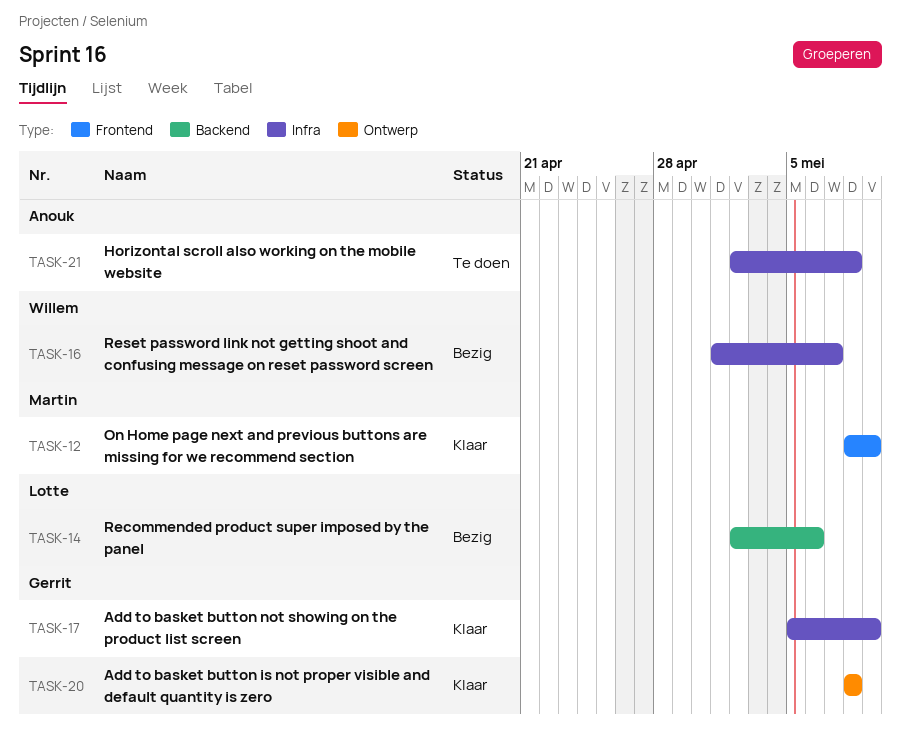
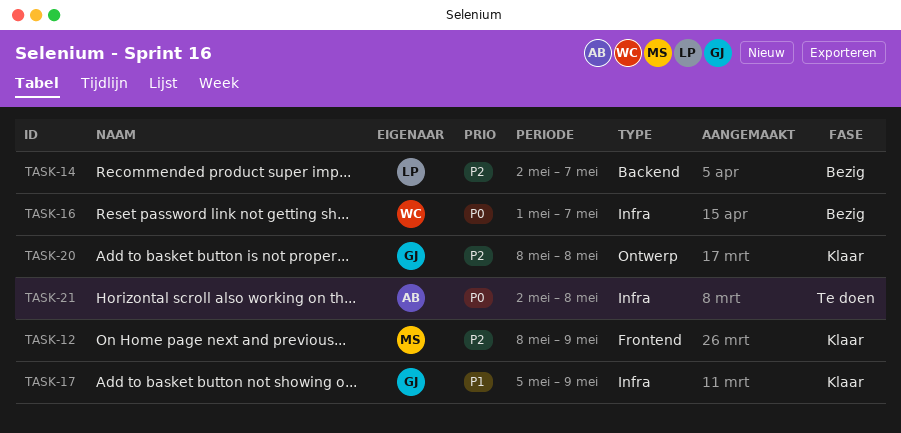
TASK-14, due: May 6 -> May 7

